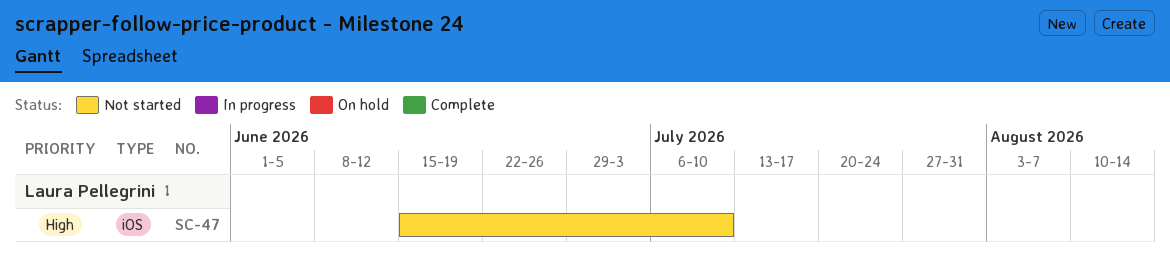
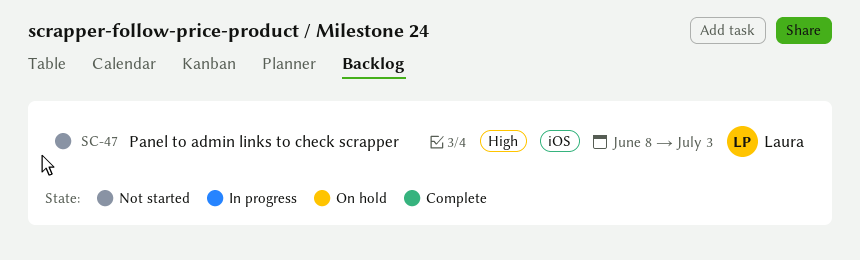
SC-47, start: Jun 15 -> Jun 8
SC-47, due: Jul 10 -> Jul 3

